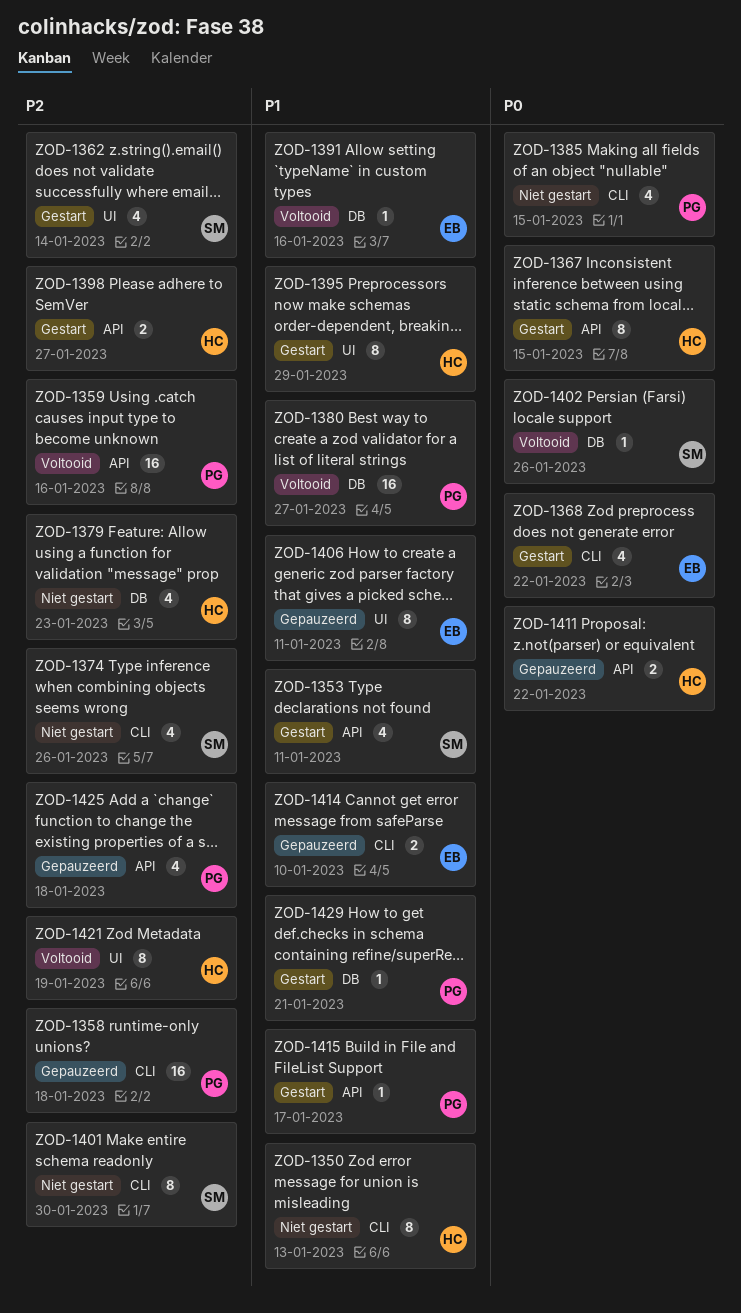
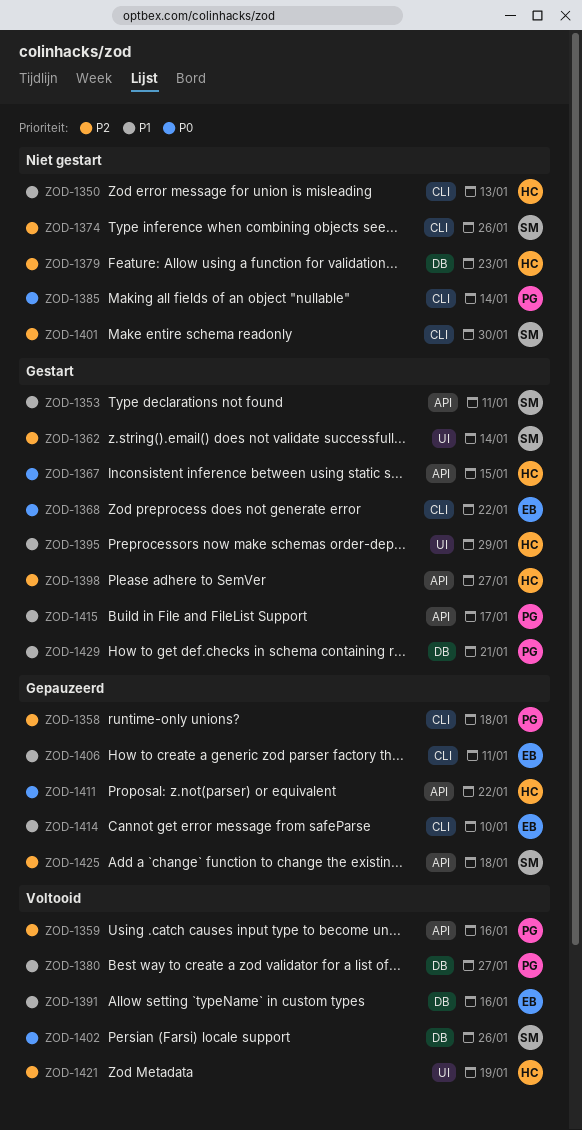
ZOD-1385, due: Jan 15 -> Jan 14
ZOD-1406, label: UI -> CLI
ZOD-1425, owner: PG -> SM

